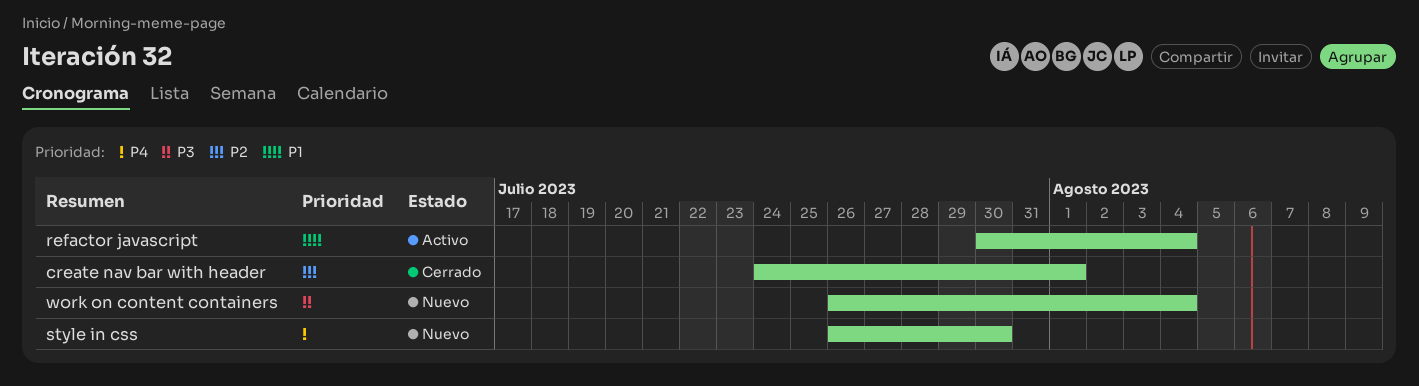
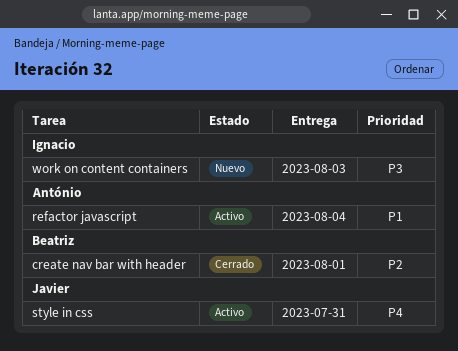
style in css, status: Nuevo -> Activo
style in css, due: Jul 30 -> Jul 31
work on content containers, due: Aug 4 -> Aug 3

